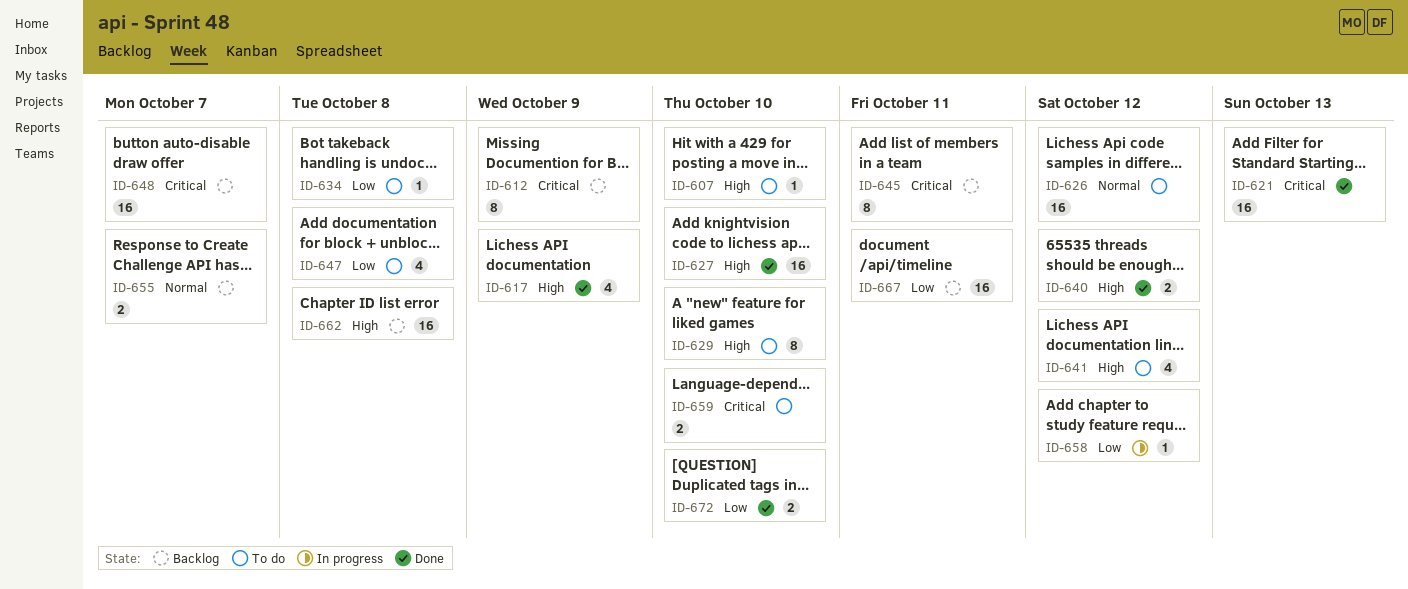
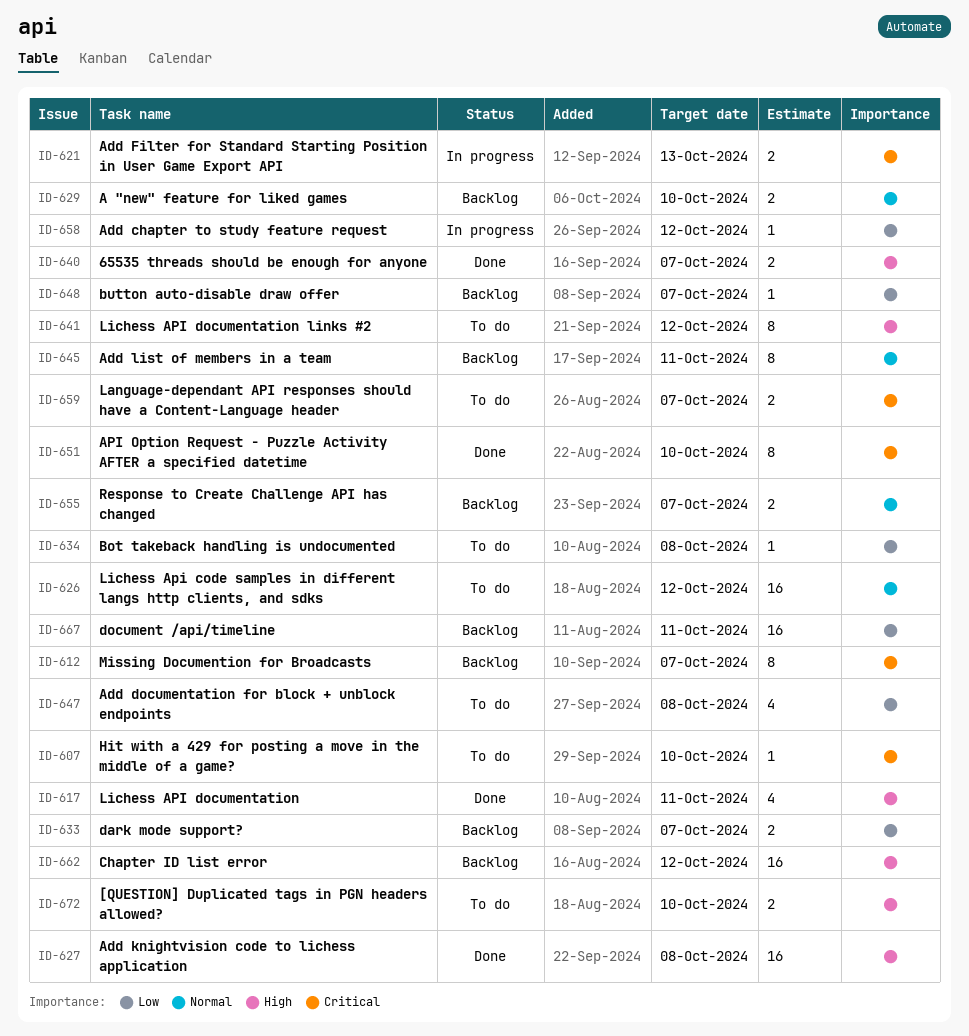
ID-607, priority: High -> Critical
ID-612, due: Oct 9 -> Oct 7
ID-617, due: Oct 9 -> Oct 11
ID-621, status: Done -> In progress
ID-621, estimate: 16 -> 2
ID-627, due: Oct 10 -> Oct 8
ID-629, status: To do -> Backlog
ID-629, priority: High -> Normal
ID-629, estimate: 8 -> 2
ID-633: none -> present
ID-640, due: Oct 12 -> Oct 7
ID-641, estimate: 4 -> 8
ID-645, priority: Critical -> Normal
ID-648, priority: Critical -> Low
ID-648, estimate: 16 -> 1
ID-651: none -> present
ID-659, due: Oct 10 -> Oct 7
ID-662, due: Oct 8 -> Oct 12
ID-672, status: Done -> To do
ID-672, priority: Low -> High

